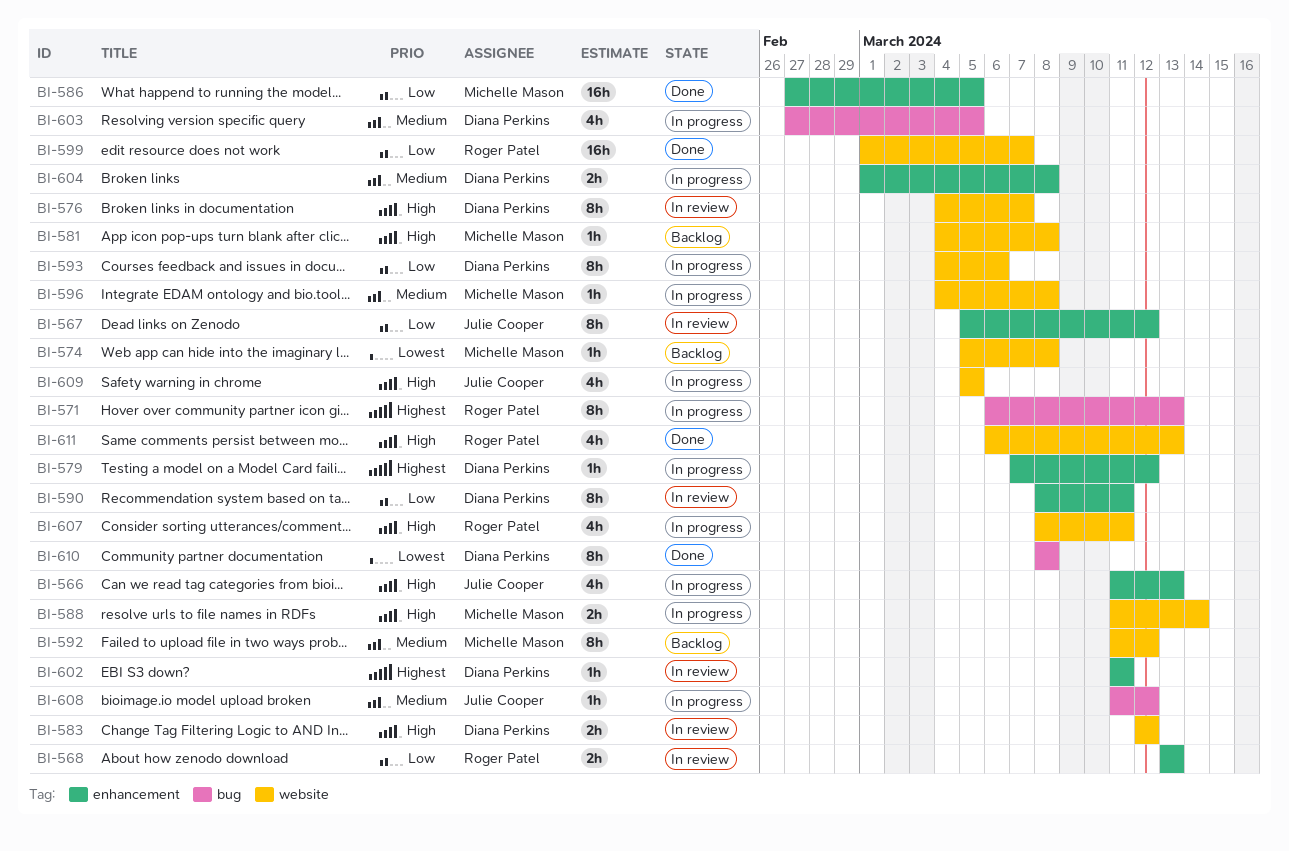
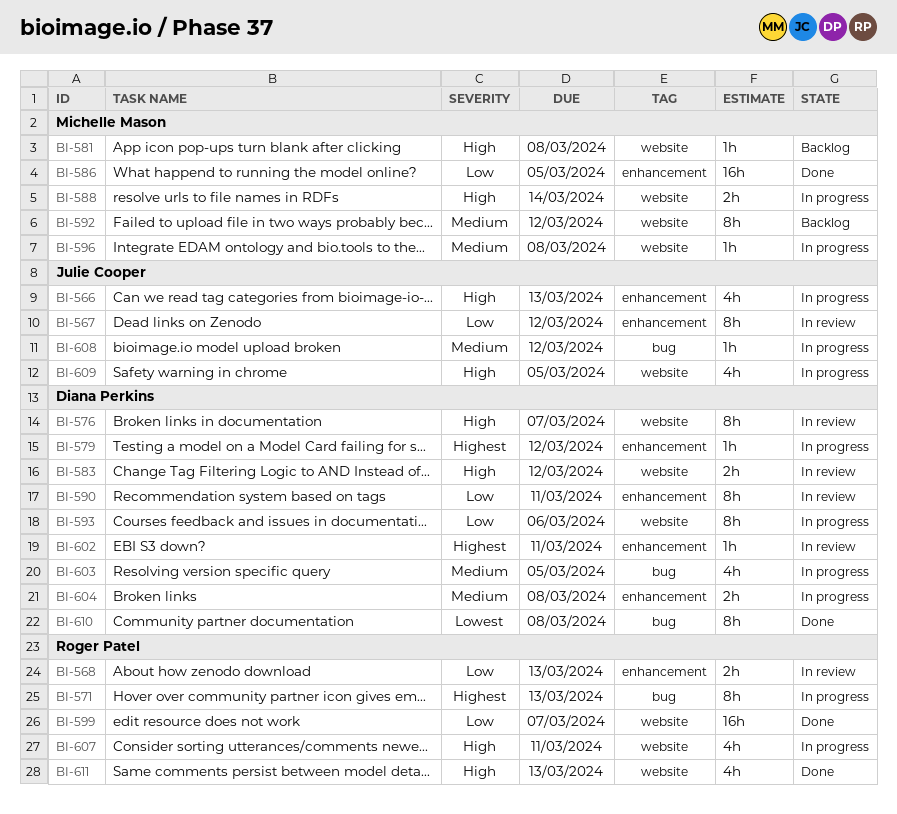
BI-574: present -> none

